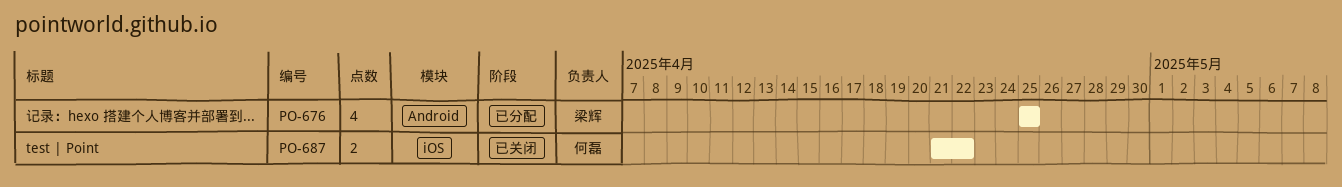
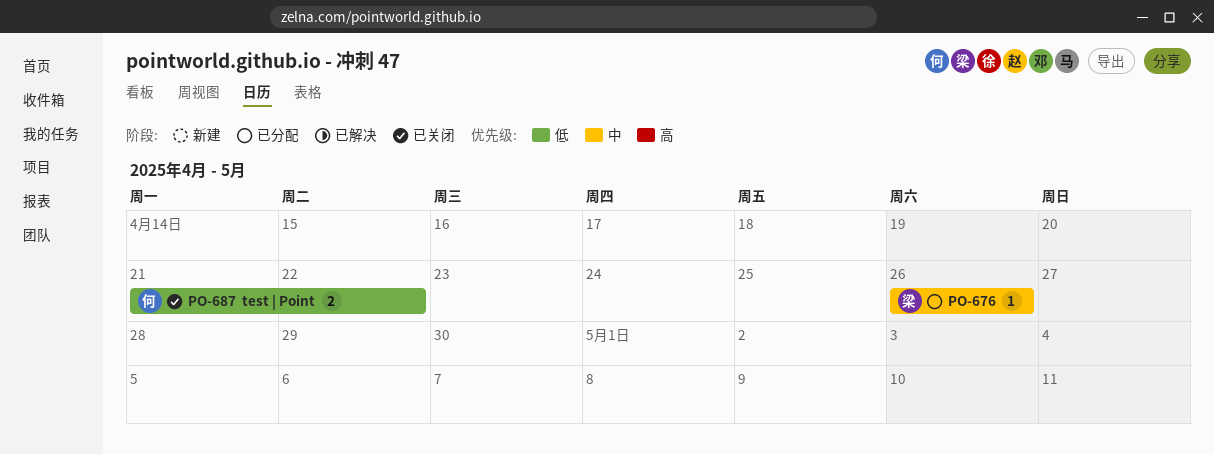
PO-676, estimate: 4 -> 1
PO-676, start: Apr 25 -> Apr 26
PO-676, due: Apr 25 -> Apr 26

